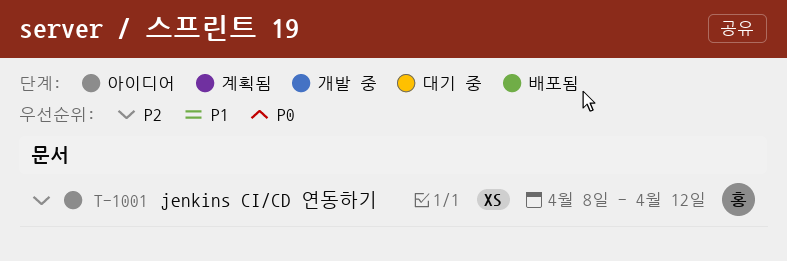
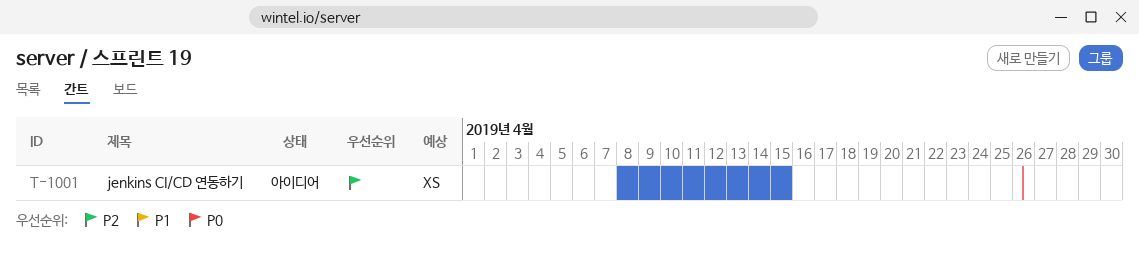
T-1001, due: Apr 12 -> Apr 15

